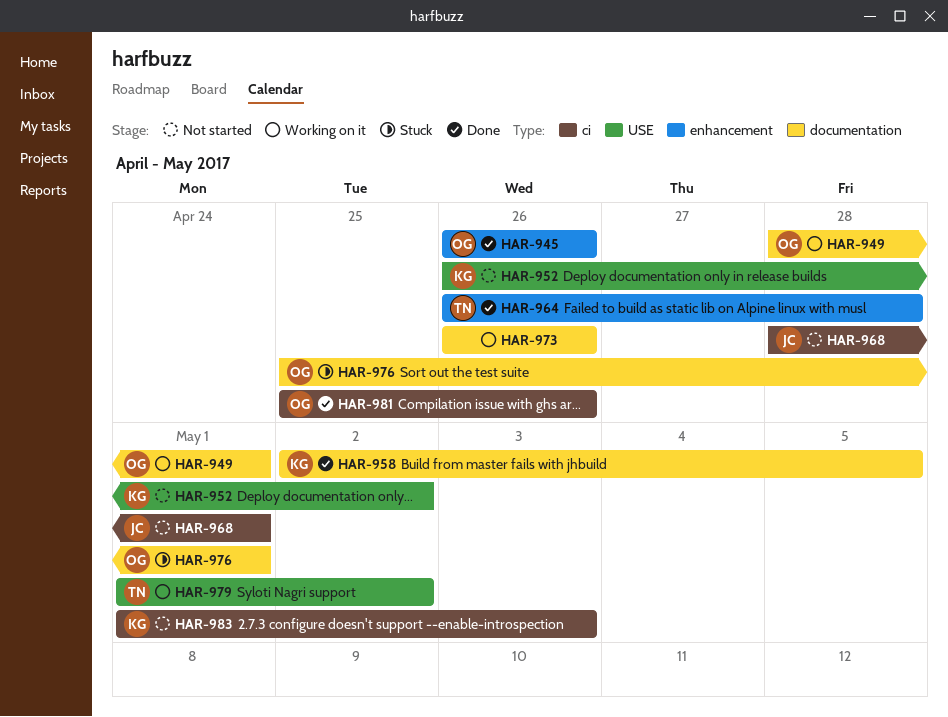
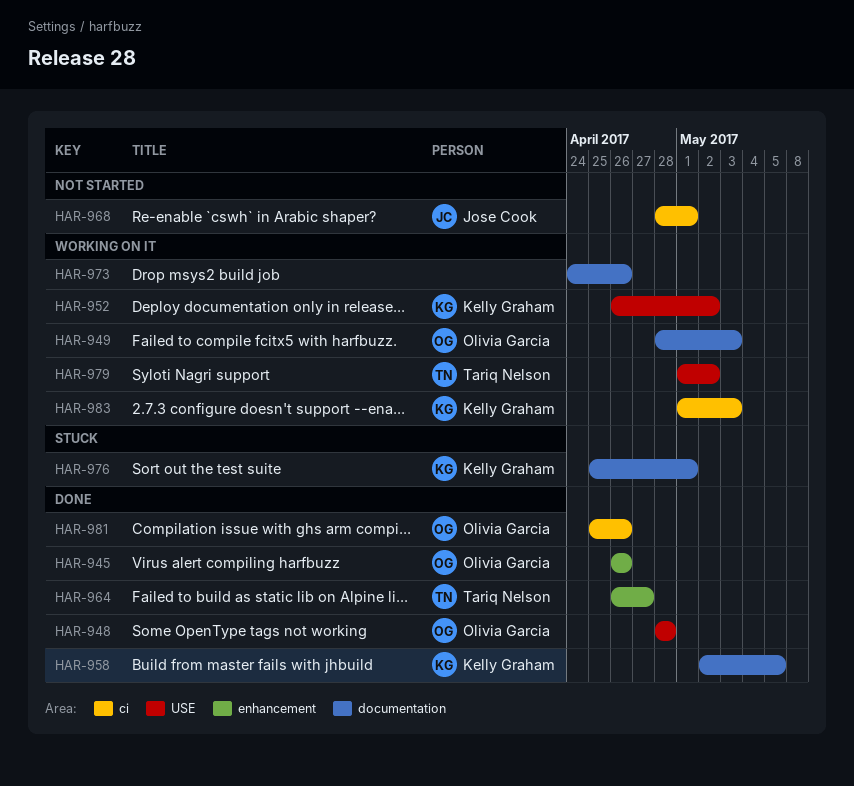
HAR-948: none -> present
HAR-949, due: May 1 -> May 3
HAR-952, status: Not started -> Working on it
HAR-964, due: Apr 28 -> Apr 27
HAR-973, start: Apr 26 -> Apr 24
HAR-976, owner: Olivia Garcia -> Kelly Graham
HAR-983, status: Not started -> Working on it

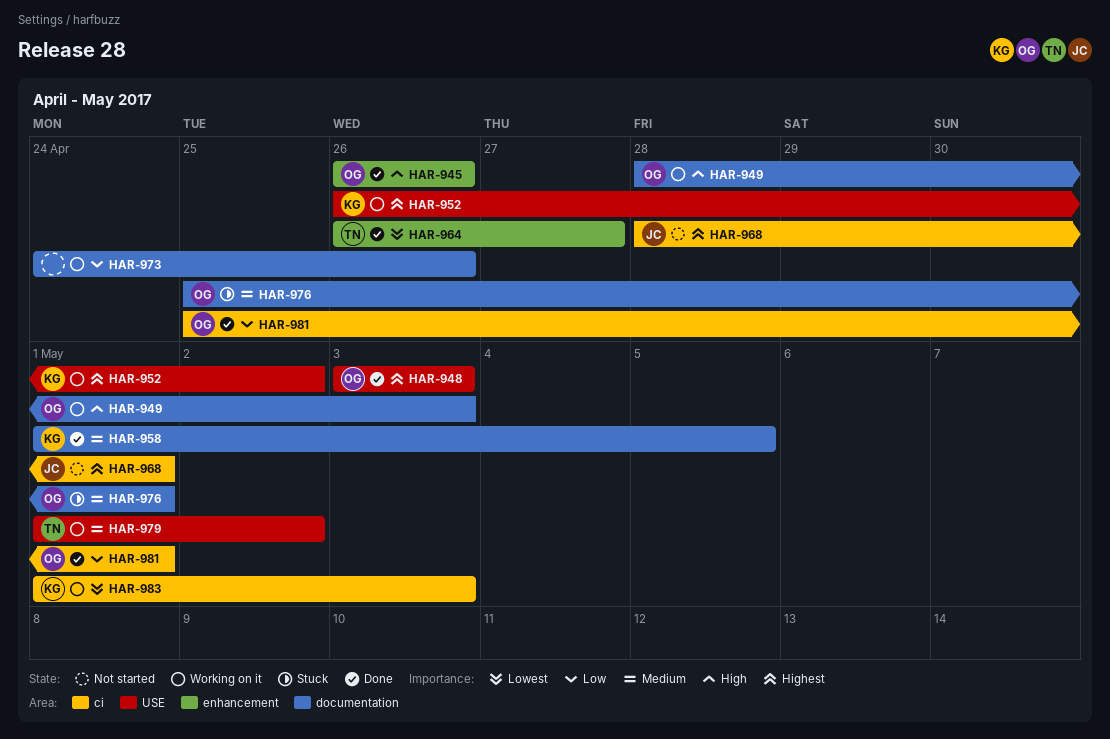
HAR-948, start: Apr 28 -> May 3
HAR-948, due: Apr 28 -> May 3
HAR-958, start: May 2 -> May 1
HAR-976, owner: Kelly Graham -> Olivia Garcia
HAR-981, due: Apr 26 -> May 1

